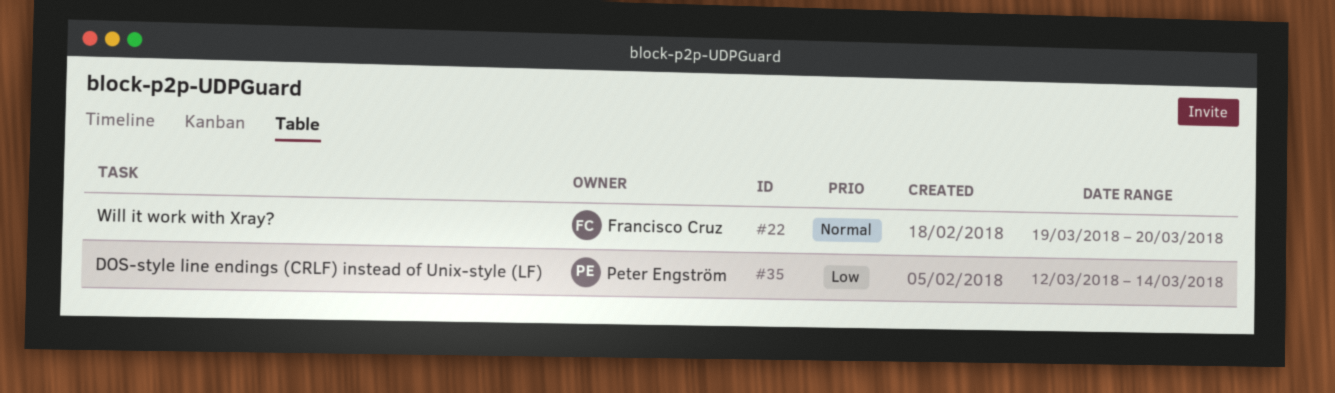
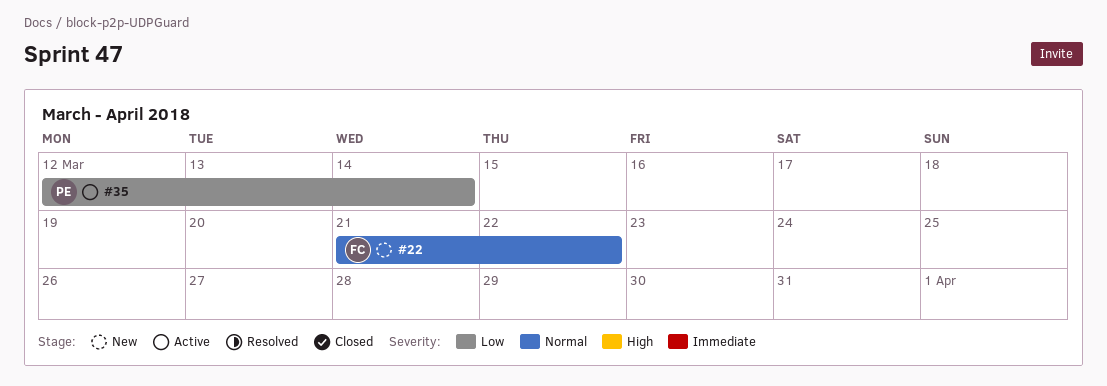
#22, start: Mar 19 -> Mar 21
#22, due: Mar 20 -> Mar 22

